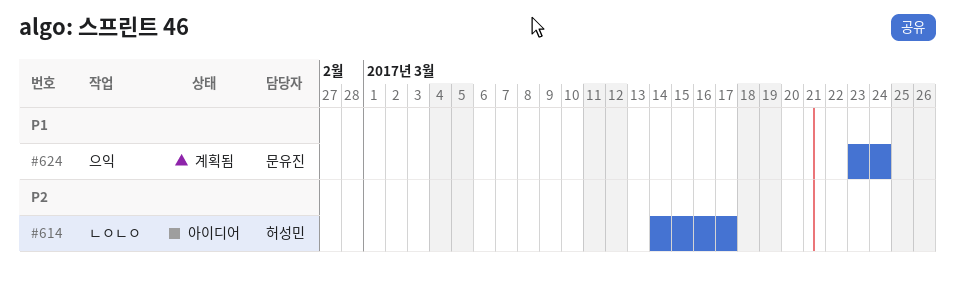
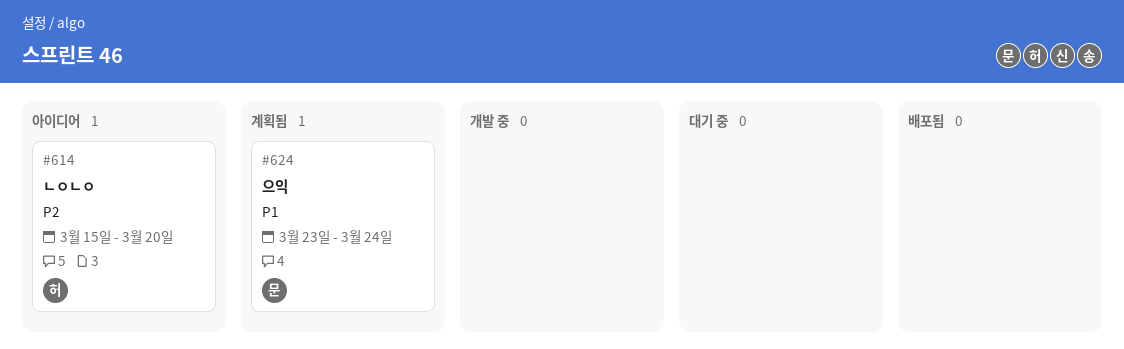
#614, start: Mar 14 -> Mar 15
#614, due: Mar 17 -> Mar 20

